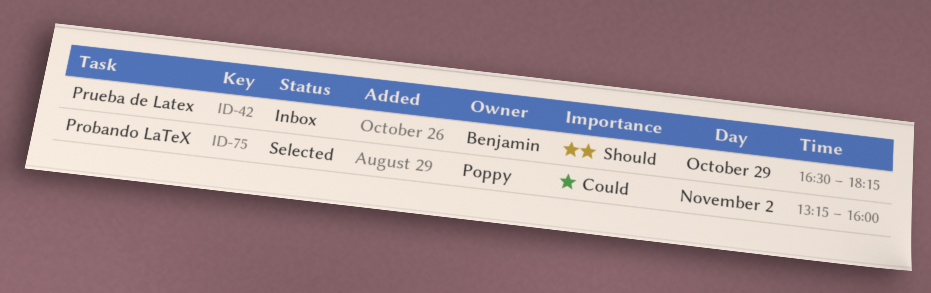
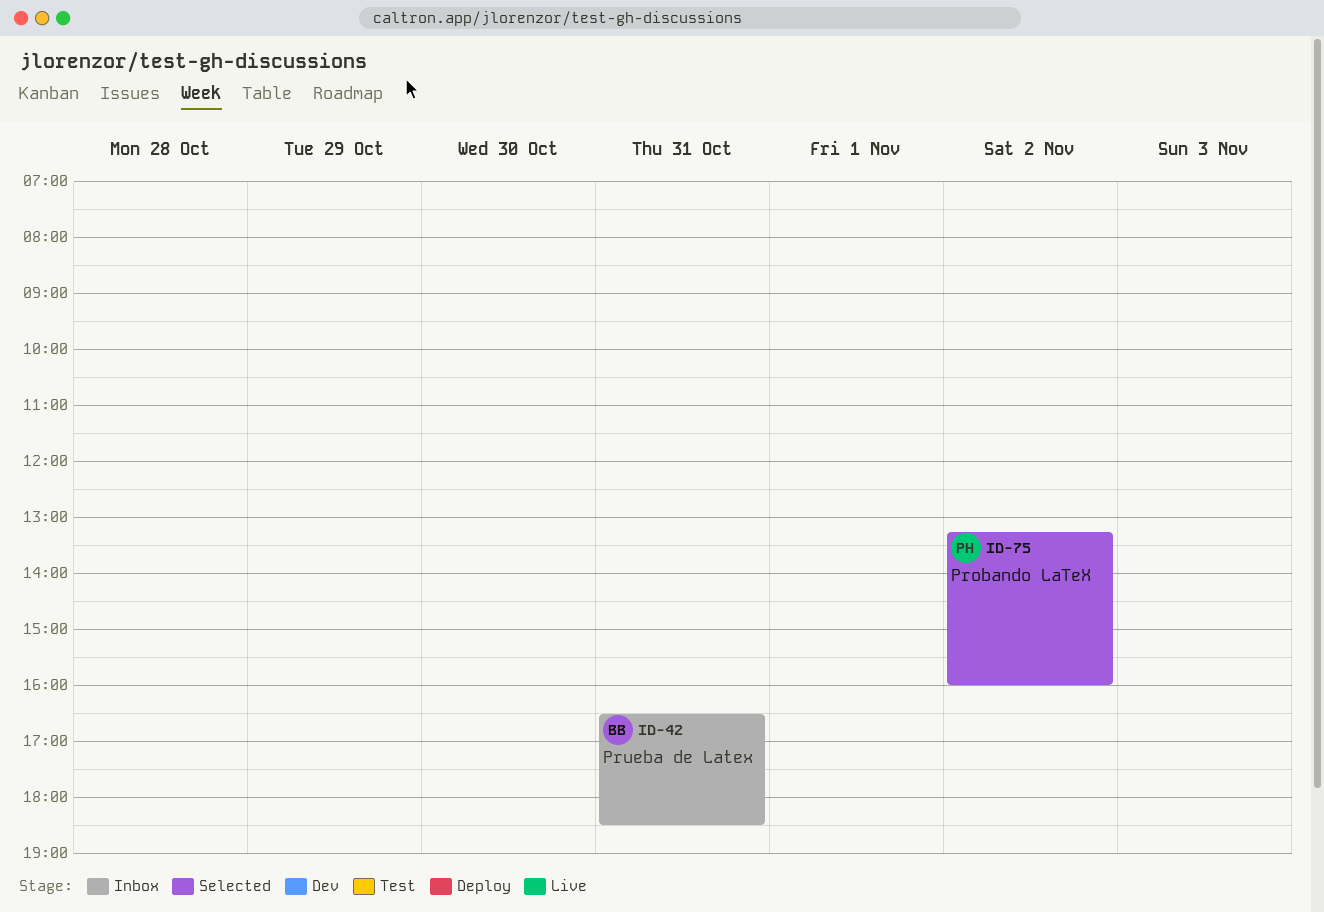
ID-42, day: Oct 29 -> Oct 31
ID-42, ends: 18:15 -> 18:30

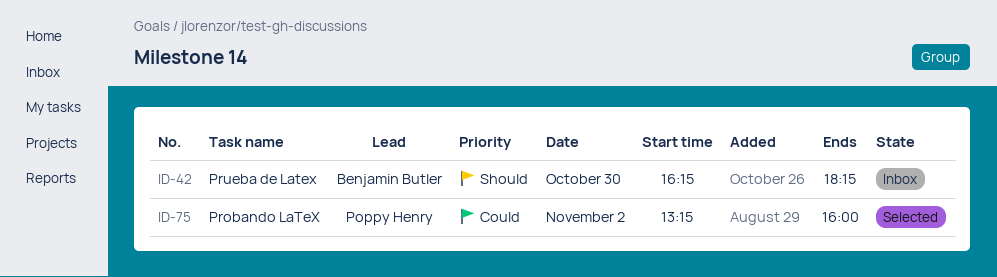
ID-42, day: Oct 31 -> Oct 30
ID-42, begins: 16:30 -> 16:15
ID-42, ends: 18:30 -> 18:15

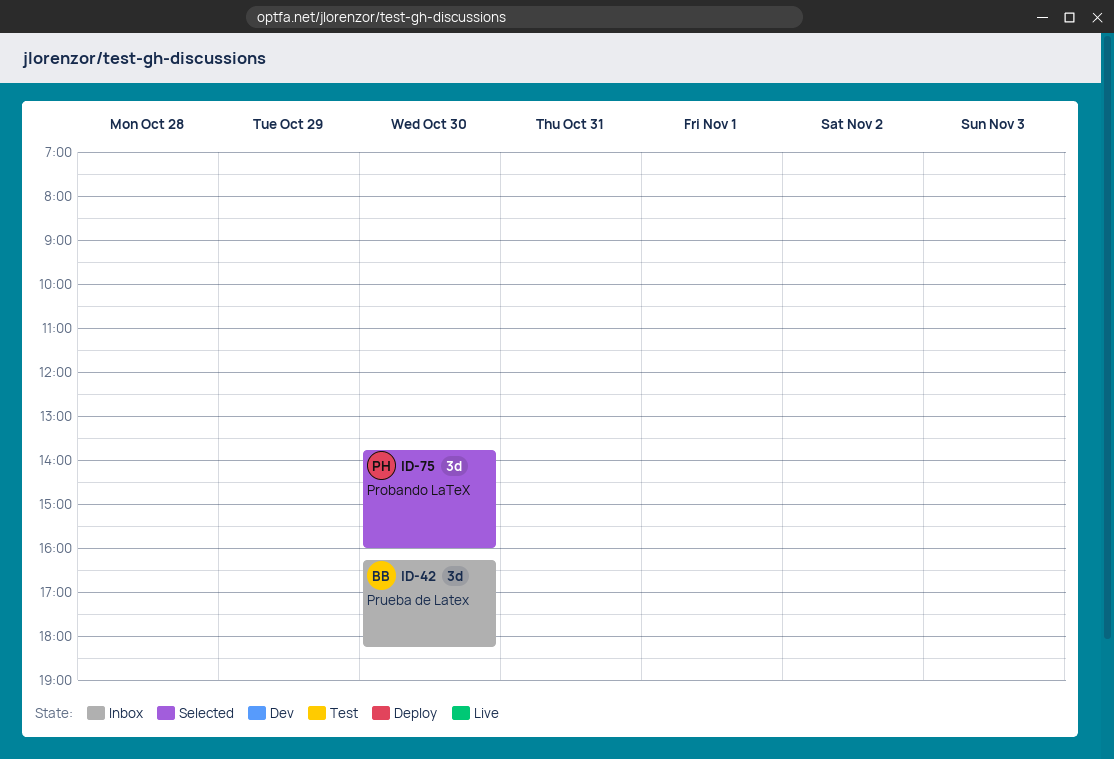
ID-75, day: Nov 2 -> Oct 30
ID-75, begins: 13:15 -> 13:45

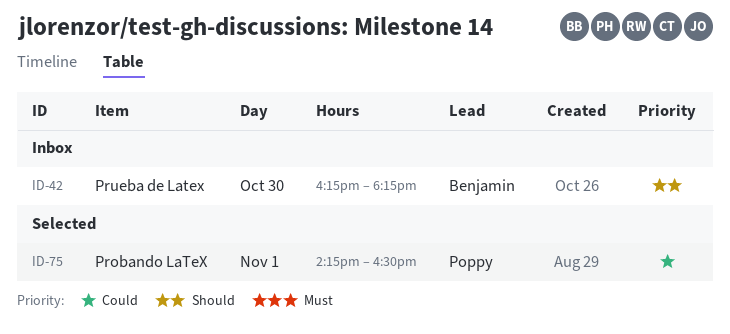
ID-75, day: Oct 30 -> Nov 1
ID-75, begins: 13:45 -> 14:15
ID-75, ends: 16:00 -> 16:30

